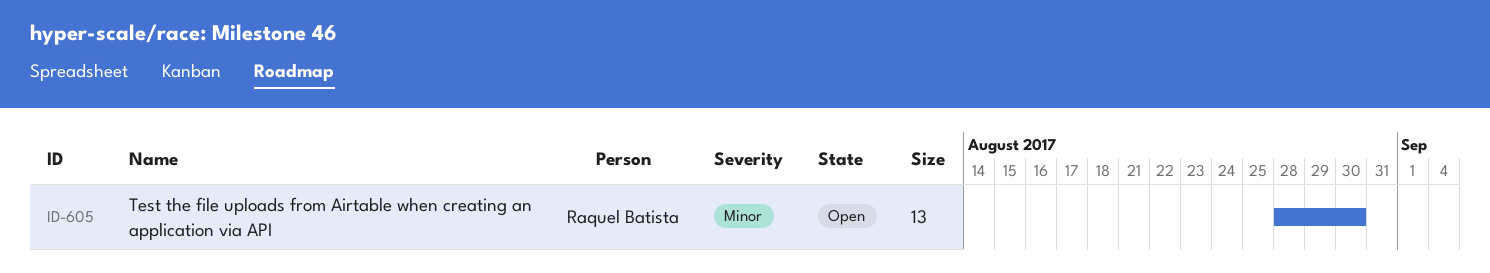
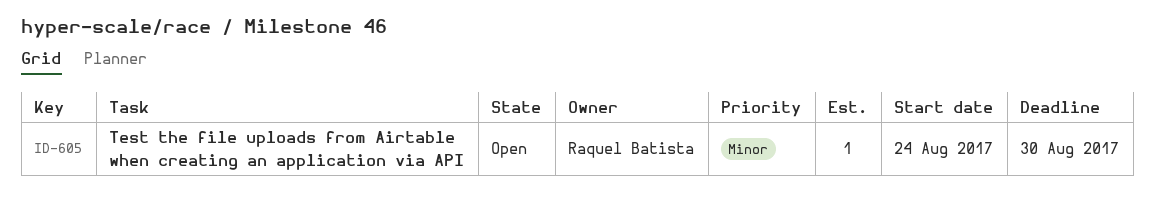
ID-605, estimate: 13 -> 1
ID-605, start: Aug 28 -> Aug 24

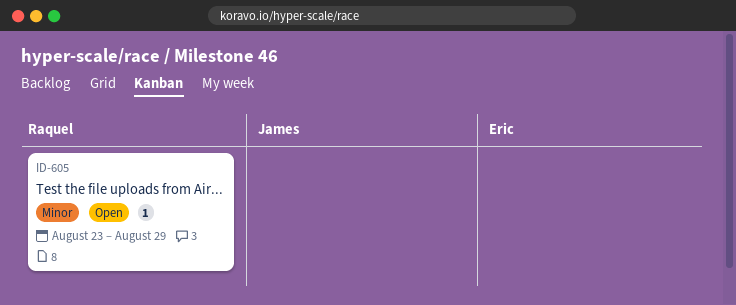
ID-605, start: Aug 24 -> Aug 23
ID-605, due: Aug 30 -> Aug 29

